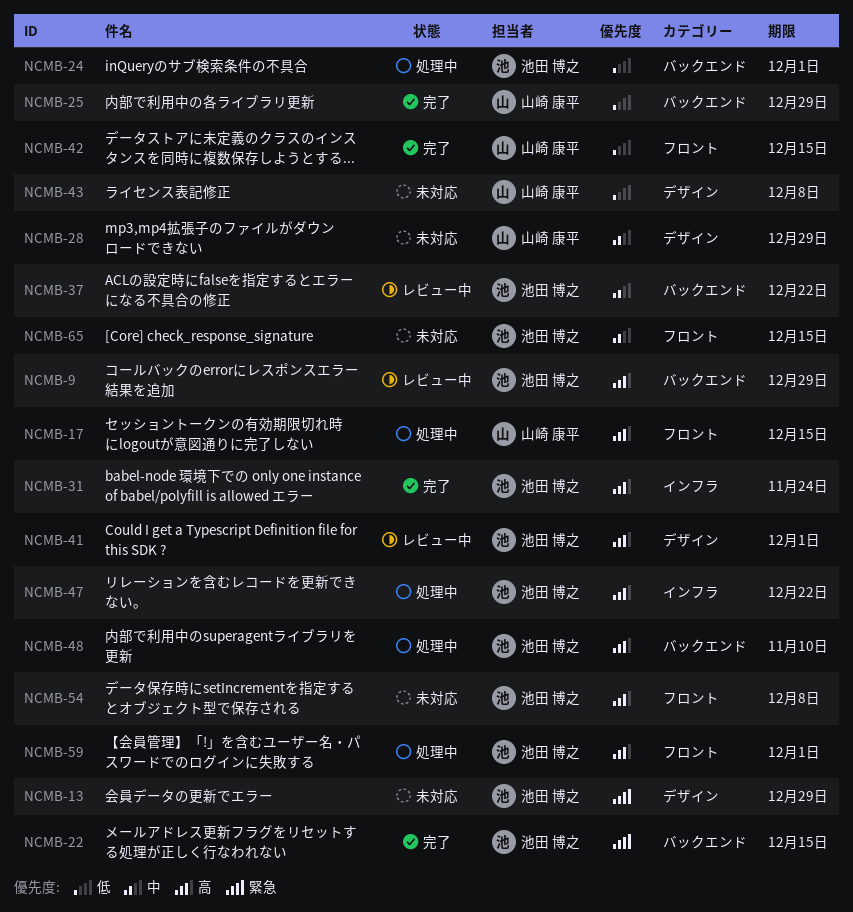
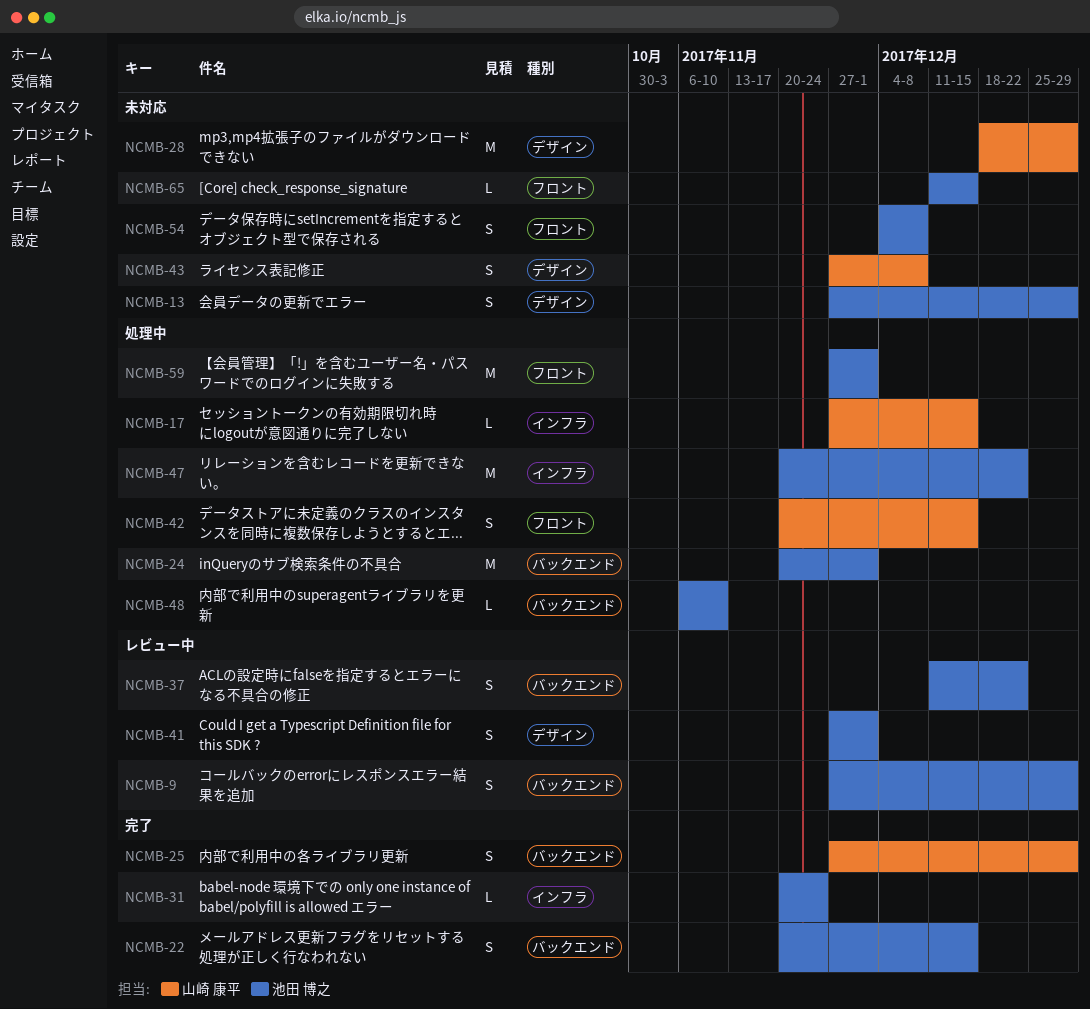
NCMB-17, label: フロント -> インフラ
NCMB-42, status: 完了 -> 処理中

